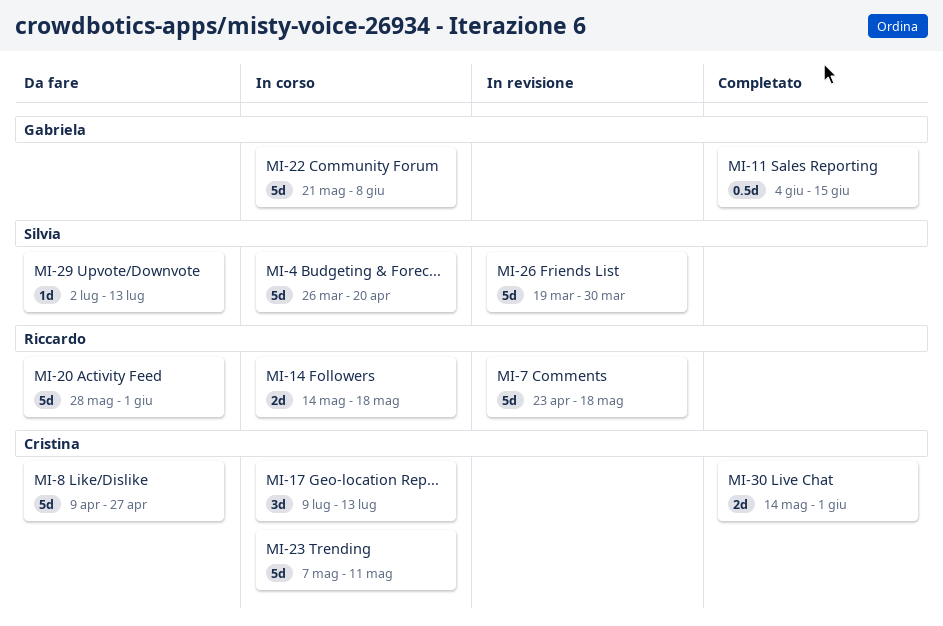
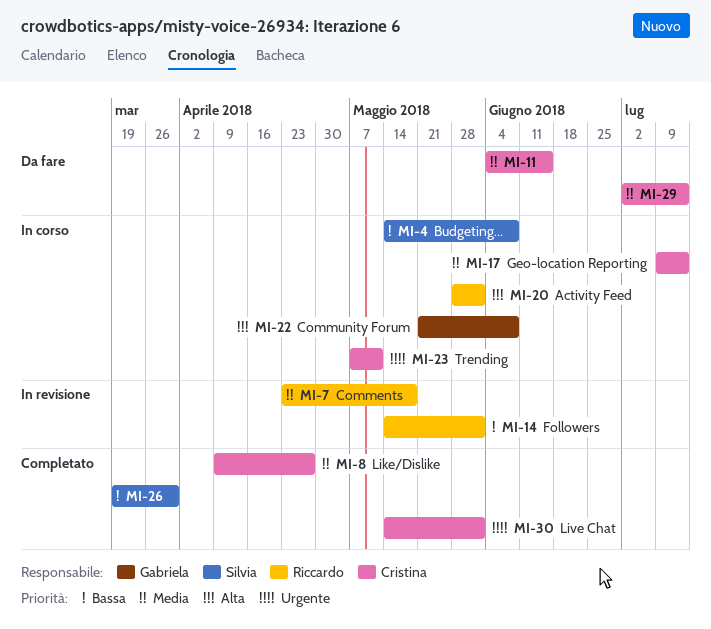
MI-4, start: Mar 26 -> May 14
MI-4, due: Apr 20 -> Jun 8
MI-8, status: Da fare -> Completato
MI-11, status: Completato -> Da fare
MI-11, owner: Gabriela -> Cristina
MI-14, status: In corso -> In revisione
MI-14, due: May 18 -> Jun 1
MI-20, status: Da fare -> In corso
MI-26, status: In revisione -> Completato
MI-29, owner: Silvia -> Cristina

